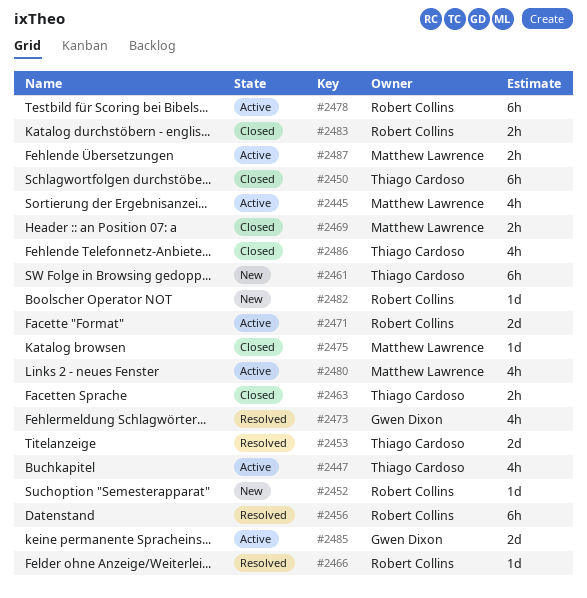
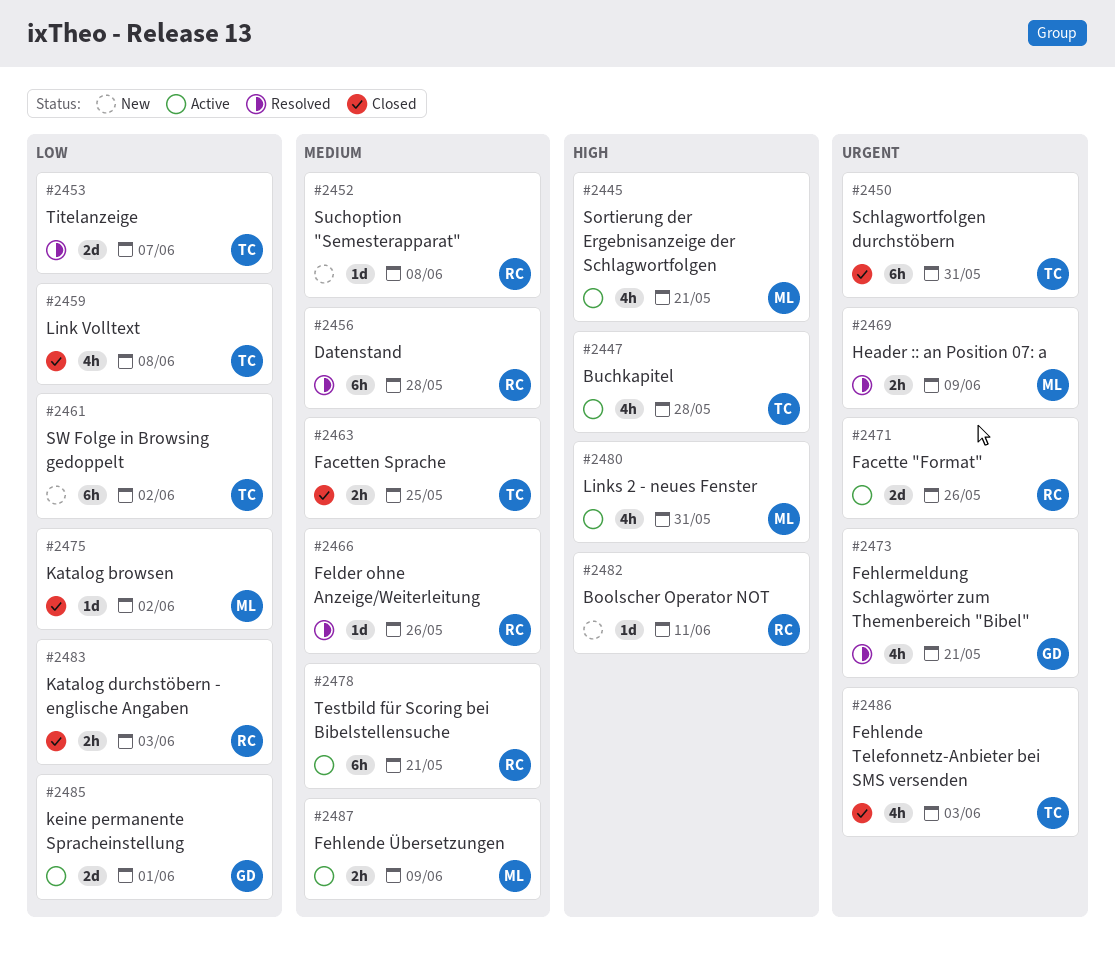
#2459: none -> present
#2469, status: Closed -> Resolved

